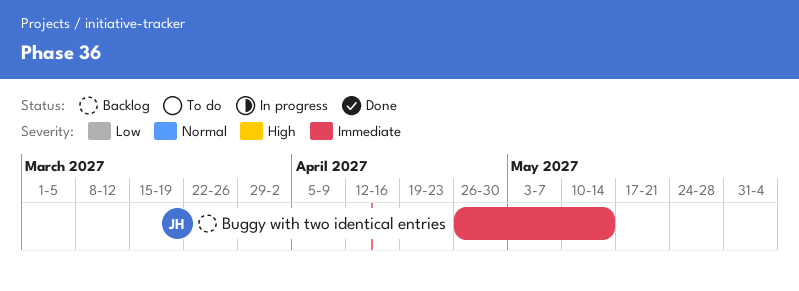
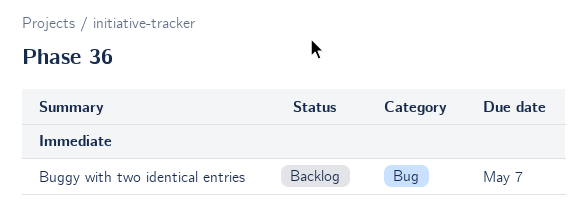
Buggy with two identical entries, due: May 14 -> May 7

